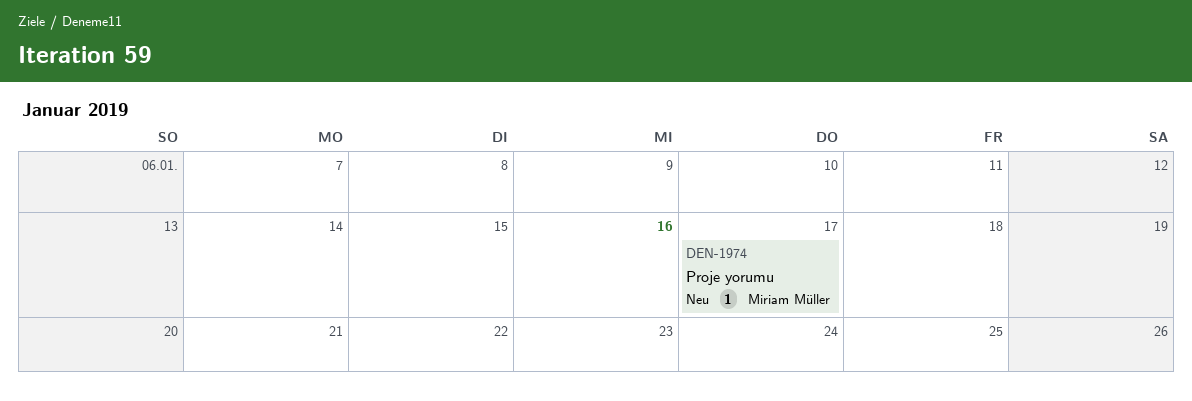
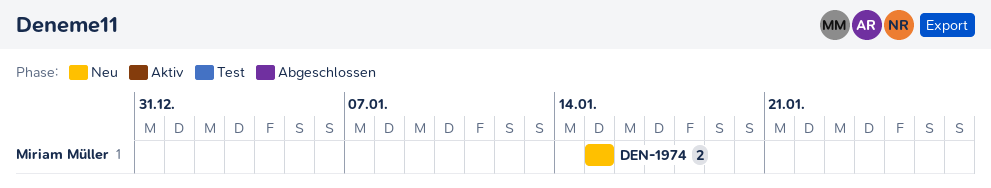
DEN-1974, estimate: 1 -> 2
DEN-1974, due: Jan 17 -> Jan 15

